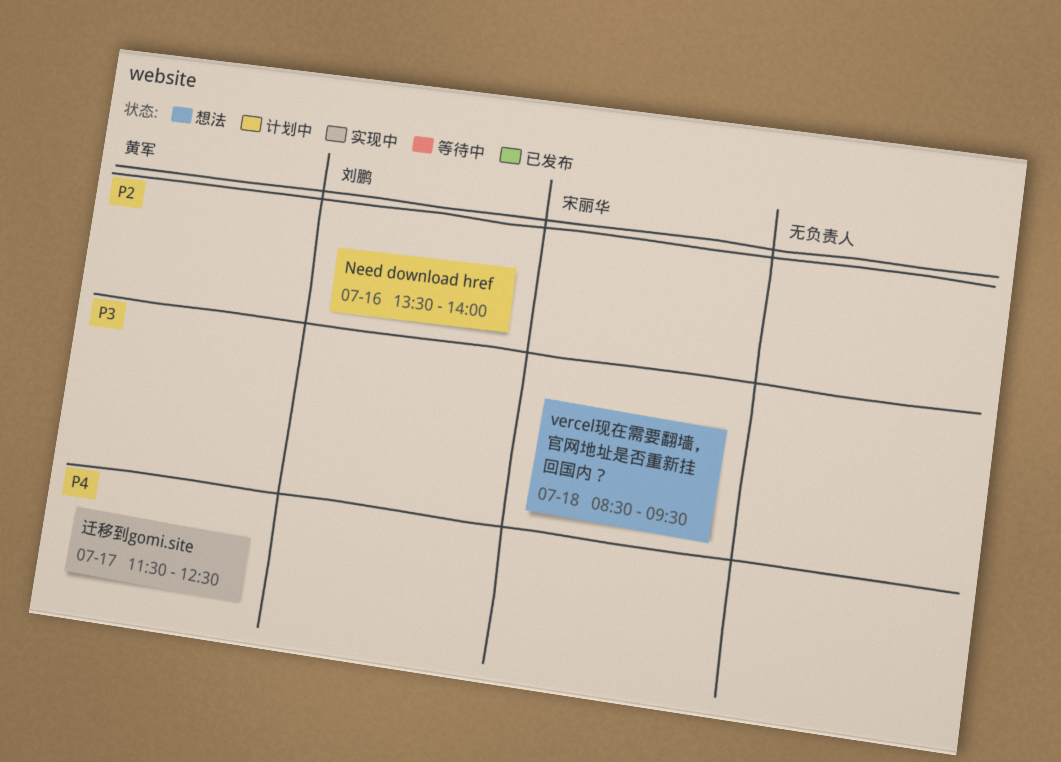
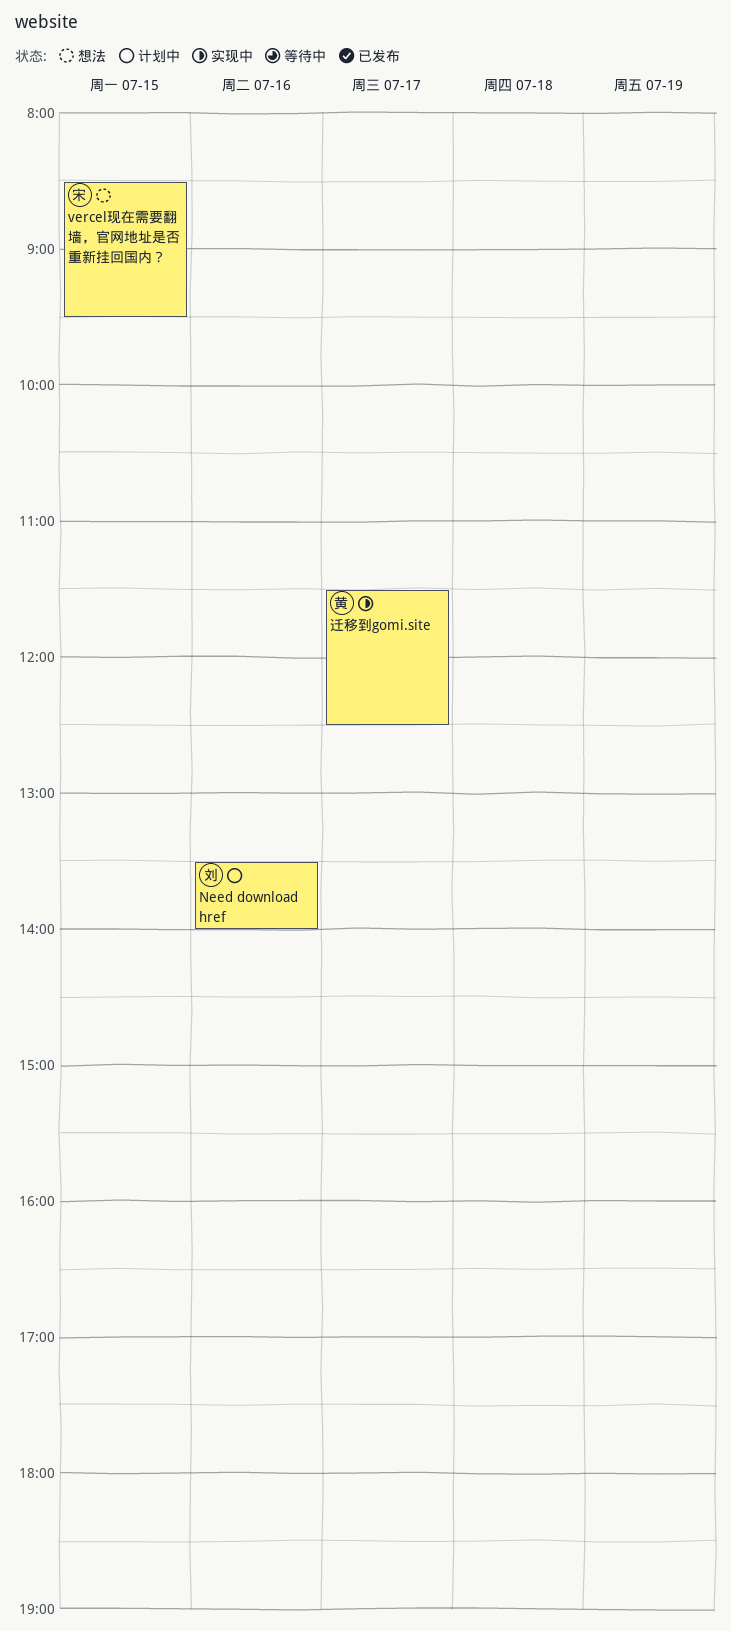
vercel现在需要翻墙，官网地址是否重新挂回国内？, day: Jul 18 -> Jul 15

